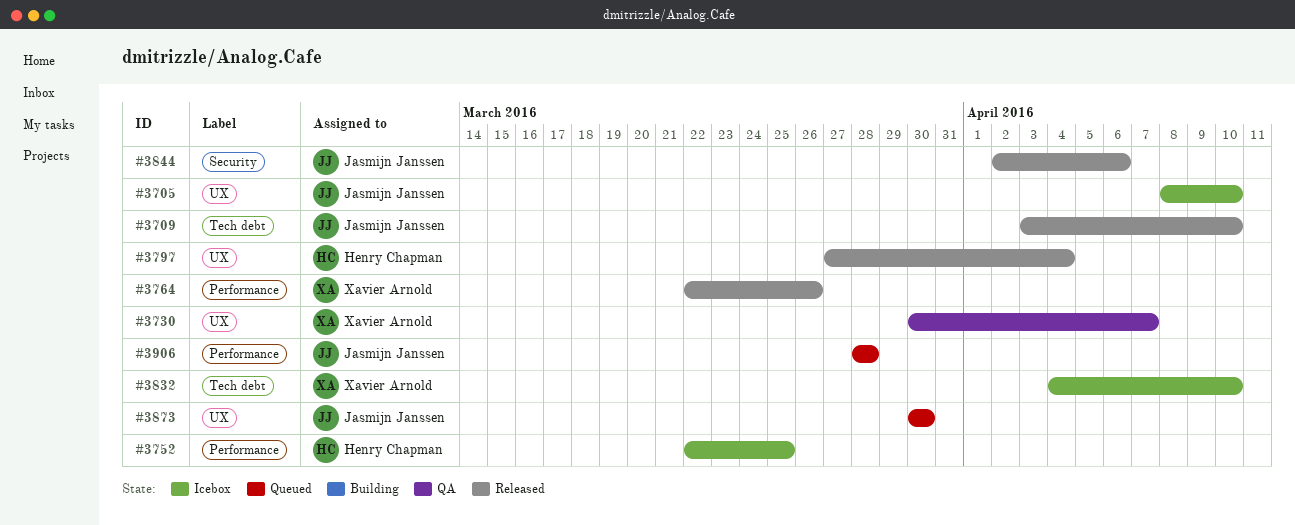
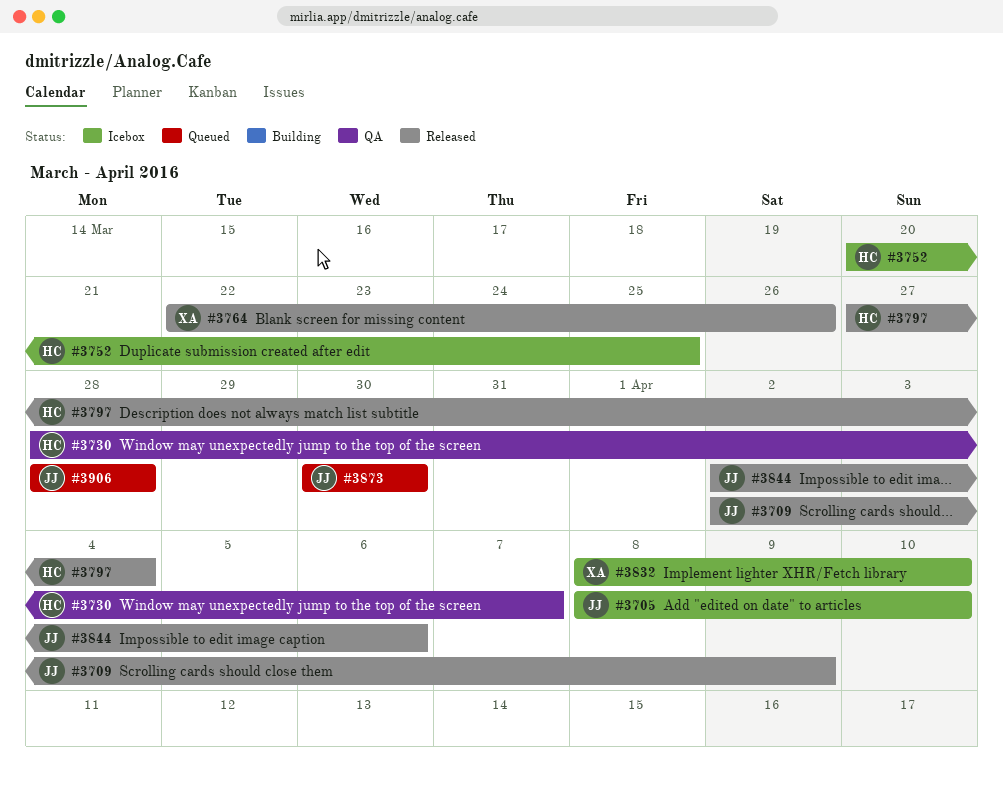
#3709, start: Apr 3 -> Apr 2
#3709, due: Apr 10 -> Apr 9
#3730, owner: Xavier Arnold -> Henry Chapman
#3730, start: Mar 30 -> Mar 28
#3752, start: Mar 22 -> Mar 20
#3832, start: Apr 4 -> Apr 8

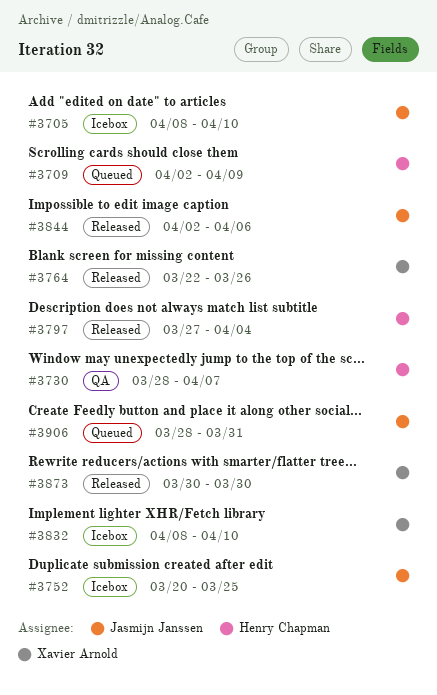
#3709, status: Released -> Queued
#3709, owner: Jasmijn Janssen -> Henry Chapman
#3752, owner: Henry Chapman -> Jasmijn Janssen
#3873, status: Queued -> Released
#3873, owner: Jasmijn Janssen -> Xavier Arnold
#3906, due: Mar 28 -> Mar 31

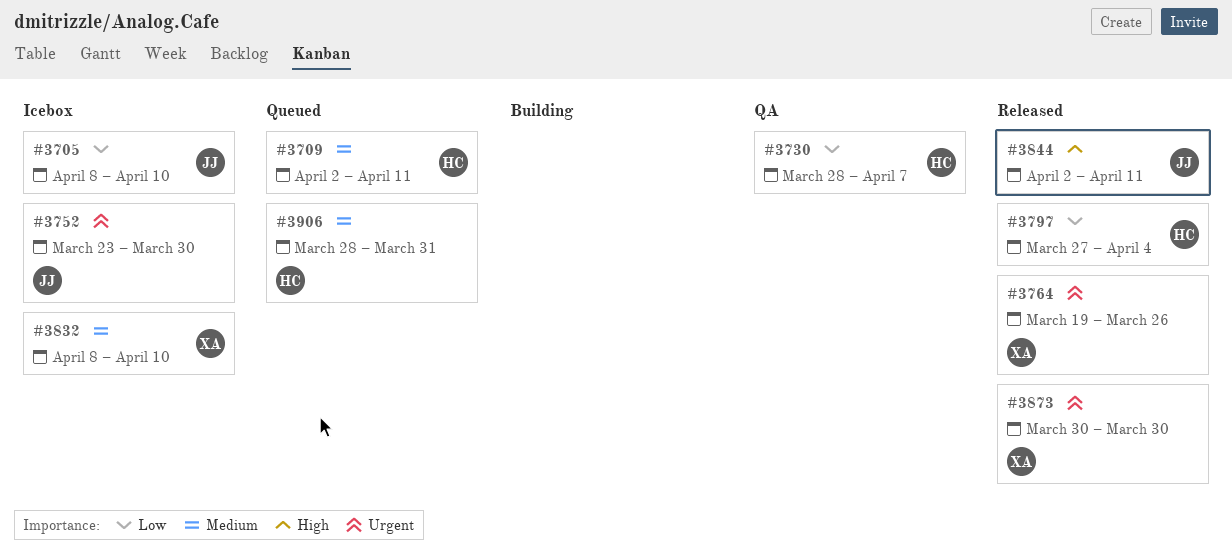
#3709, due: Apr 9 -> Apr 11
#3752, start: Mar 20 -> Mar 23
#3752, due: Mar 25 -> Mar 30
#3764, start: Mar 22 -> Mar 19
#3844, due: Apr 6 -> Apr 11
#3906, owner: Jasmijn Janssen -> Henry Chapman

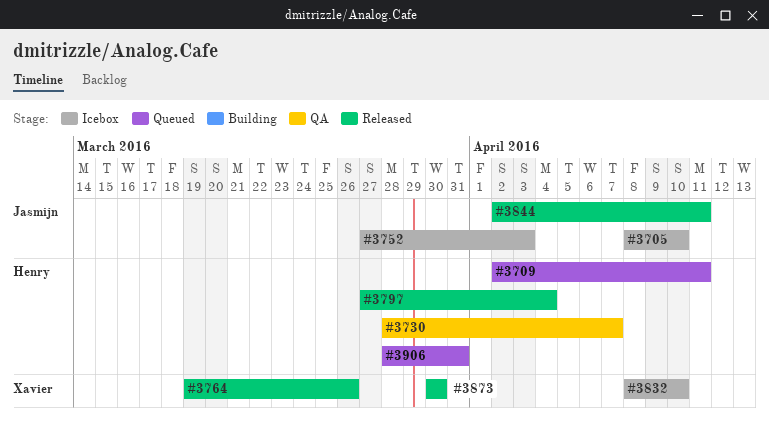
#3752, start: Mar 23 -> Mar 27
#3752, due: Mar 30 -> Apr 3

